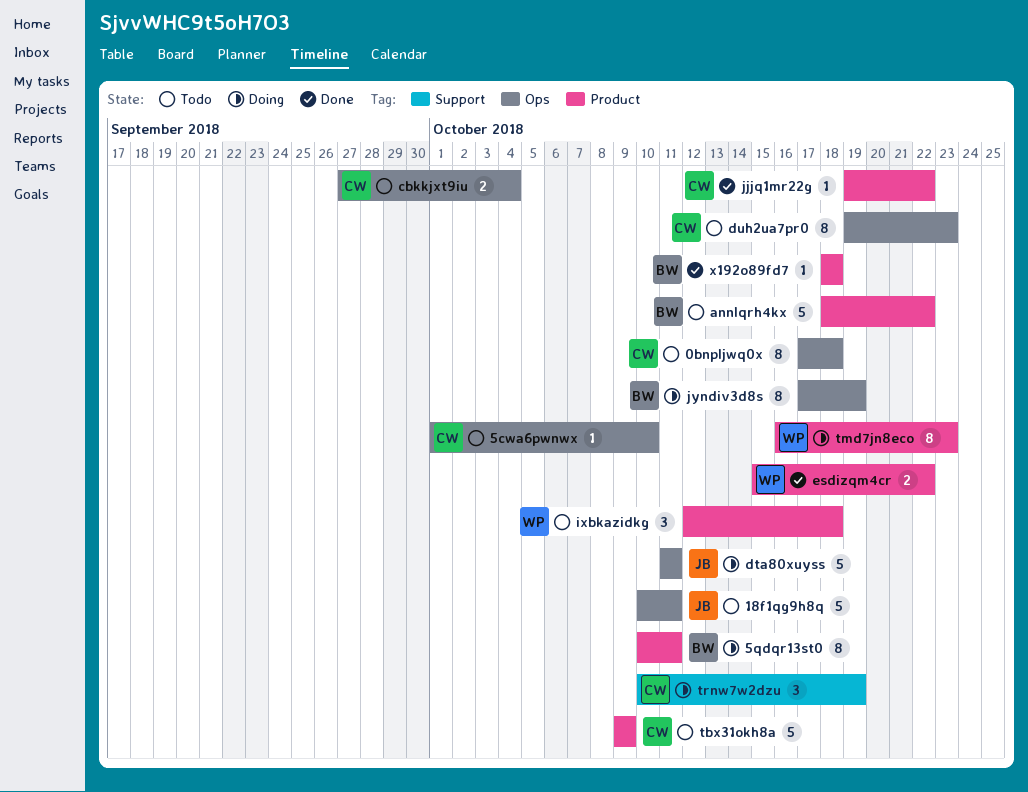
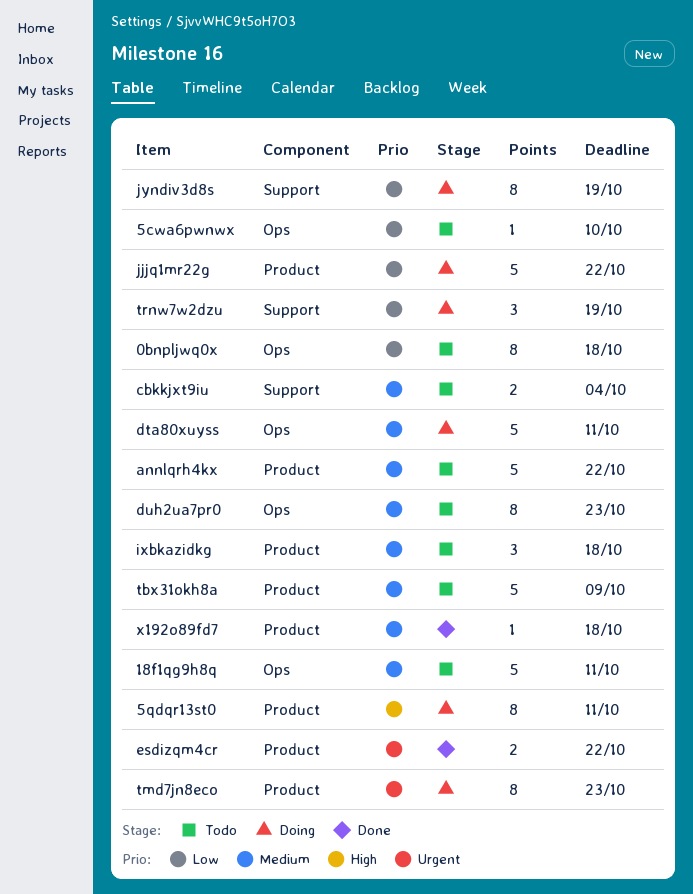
cbkkjxt9iu, label: Ops -> Support
jjjq1mr22g, status: Done -> Doing
jjjq1mr22g, estimate: 1 -> 5
jyndiv3d8s, label: Ops -> Support

